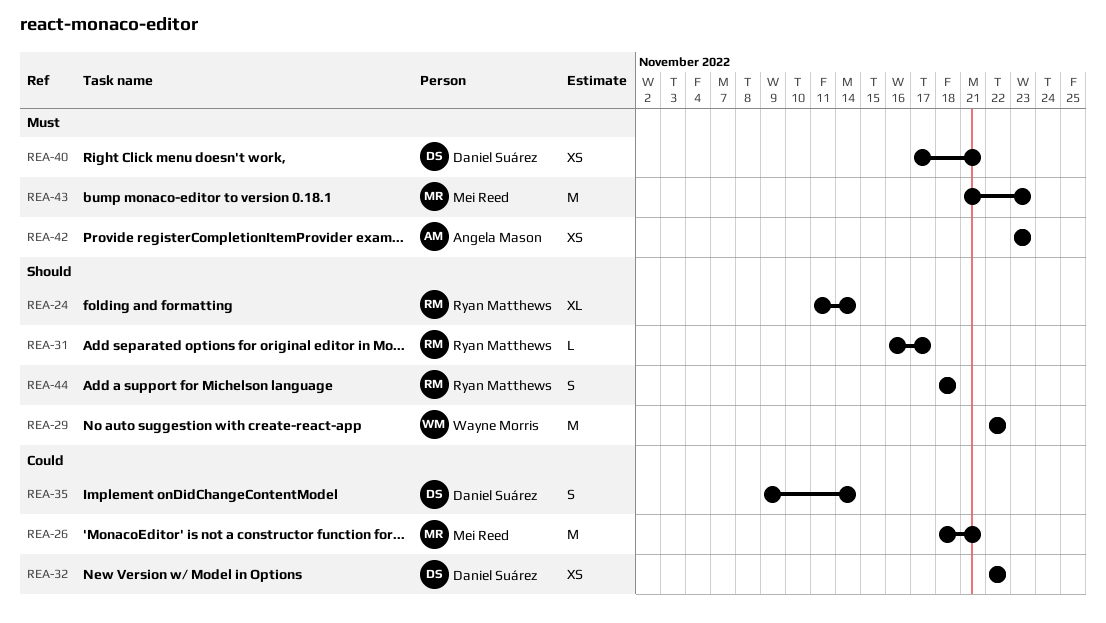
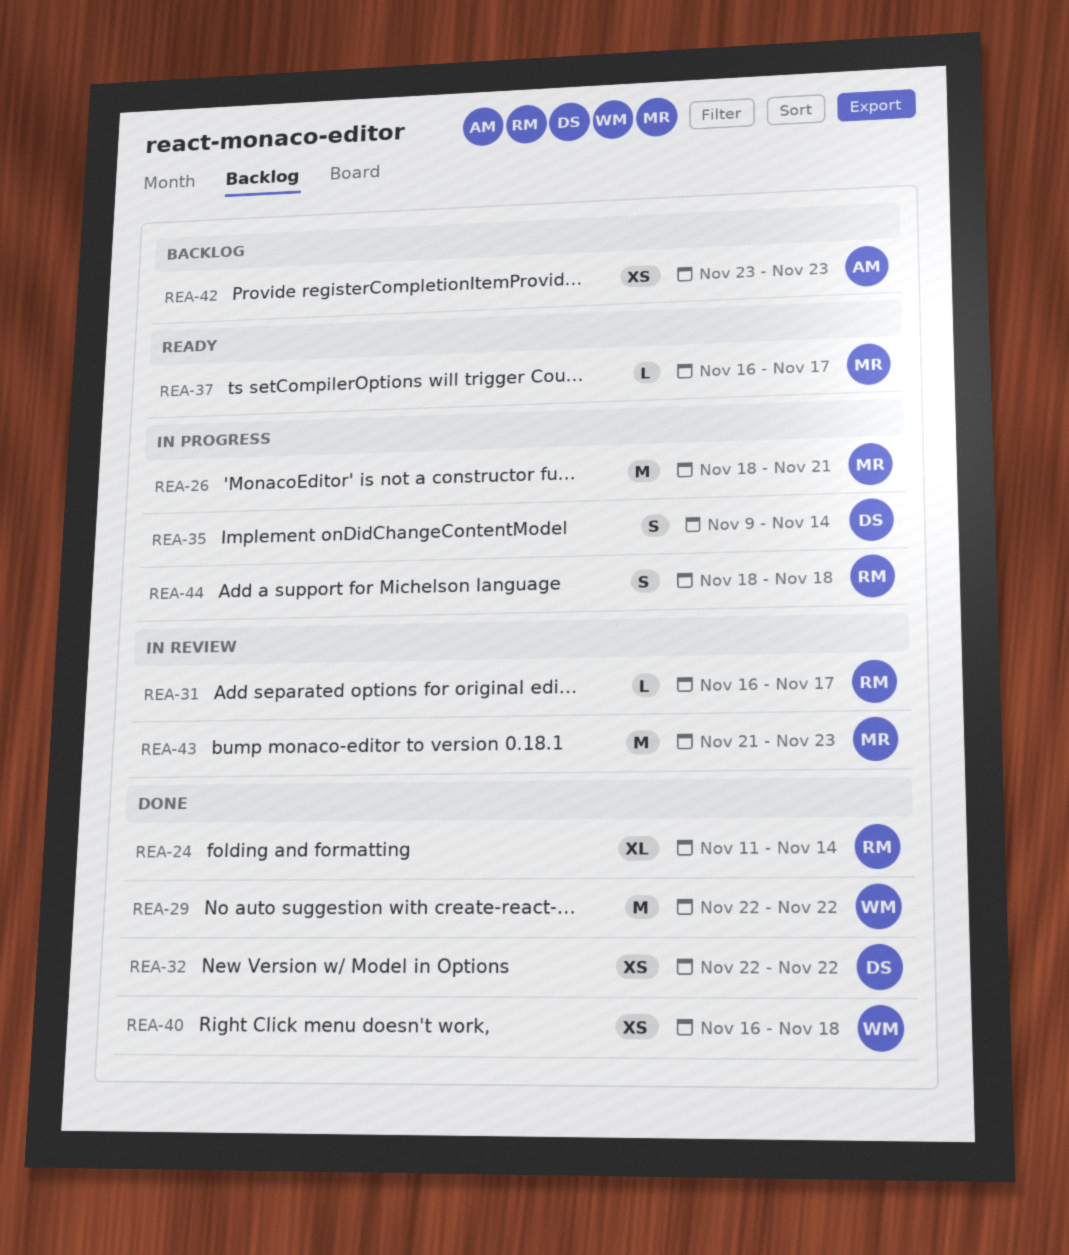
REA-37: none -> present
REA-40, owner: Daniel Suárez -> Wayne Morris
REA-40, start: Nov 17 -> Nov 16
REA-40, due: Nov 21 -> Nov 18

